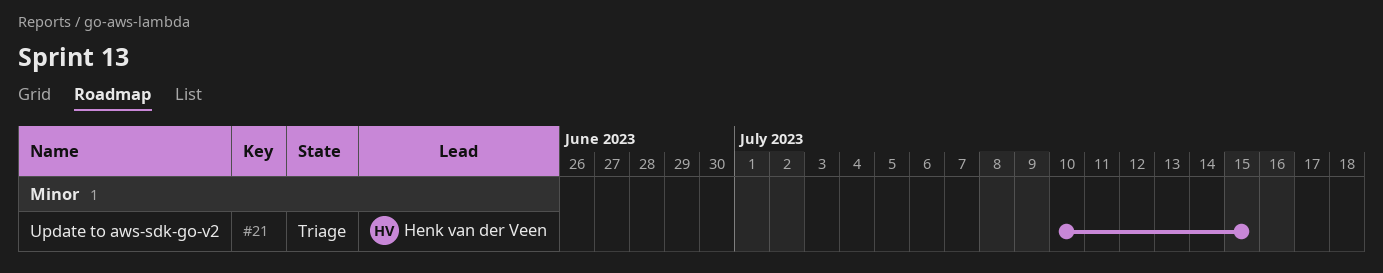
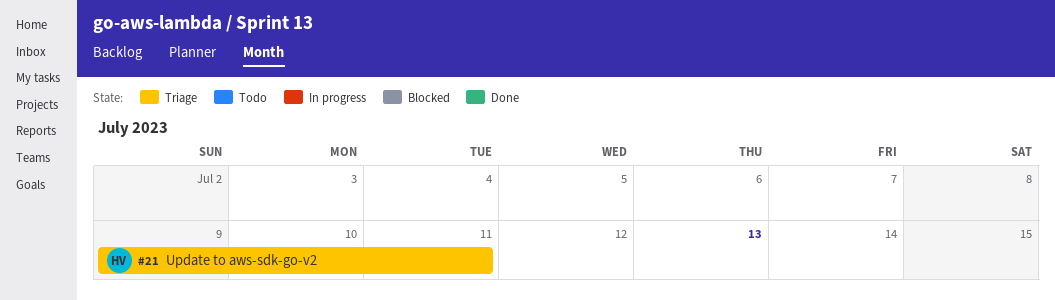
#21, start: Jul 10 -> Jul 9
#21, due: Jul 15 -> Jul 11

